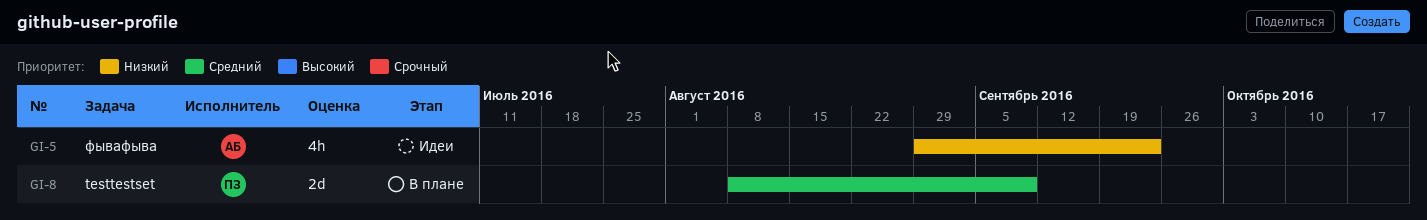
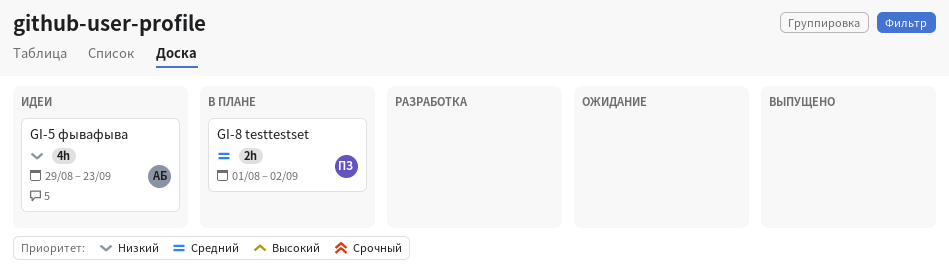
GI-8, estimate: 2d -> 2h
GI-8, start: Aug 8 -> Aug 1
GI-8, due: Sep 9 -> Sep 2

